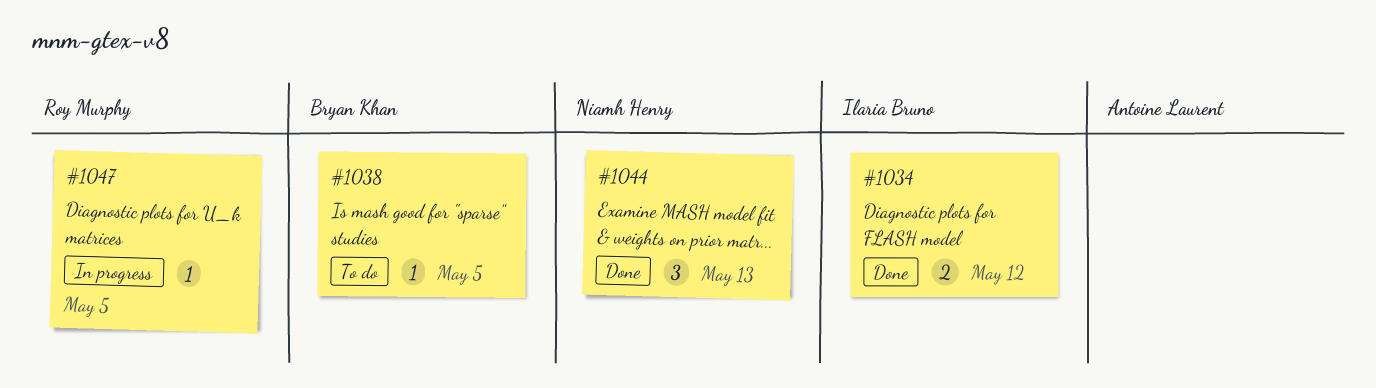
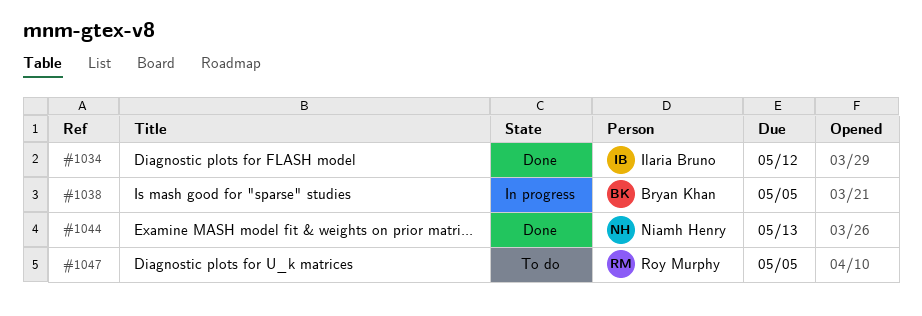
#1038, status: To do -> In progress
#1047, status: In progress -> To do

